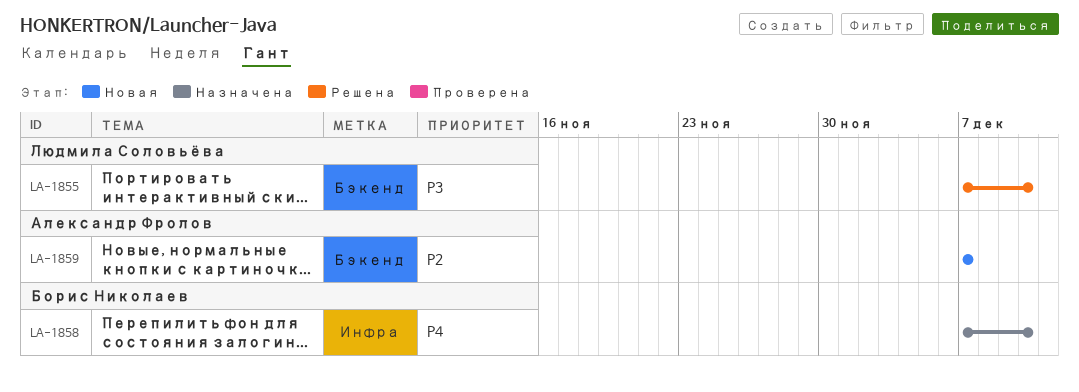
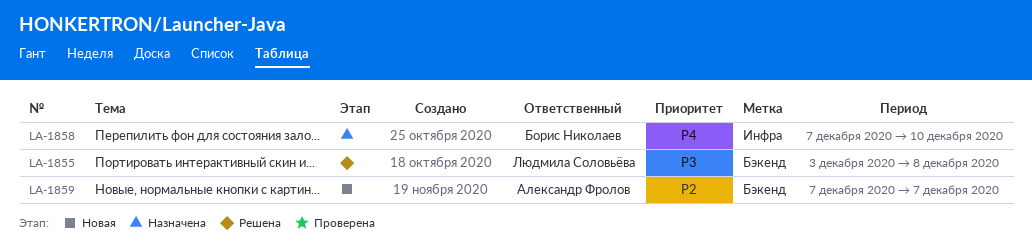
LA-1855, start: Dec 7 -> Dec 3
LA-1855, due: Dec 10 -> Dec 8

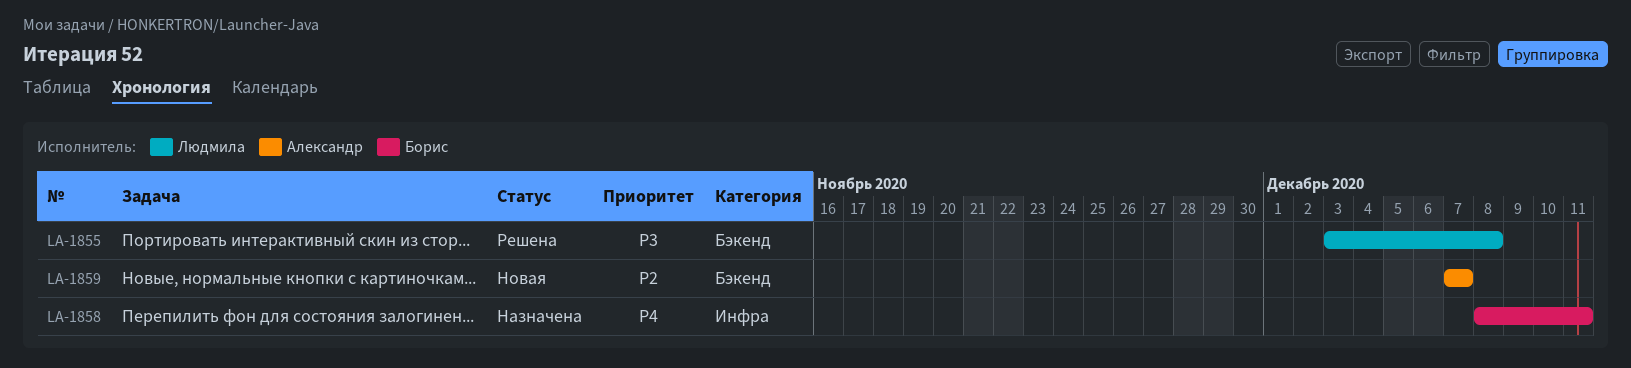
LA-1858, start: Dec 7 -> Dec 8
LA-1858, due: Dec 10 -> Dec 11

